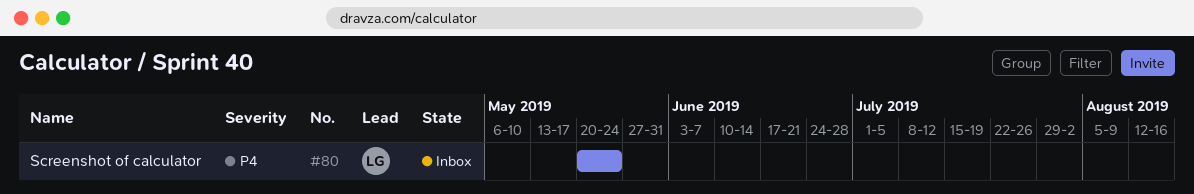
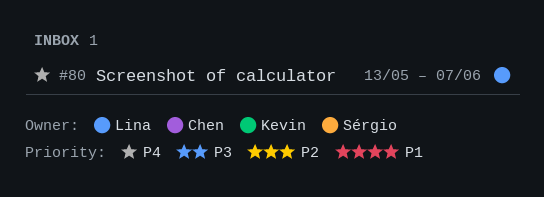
#80, start: May 20 -> May 13
#80, due: May 24 -> Jun 7

